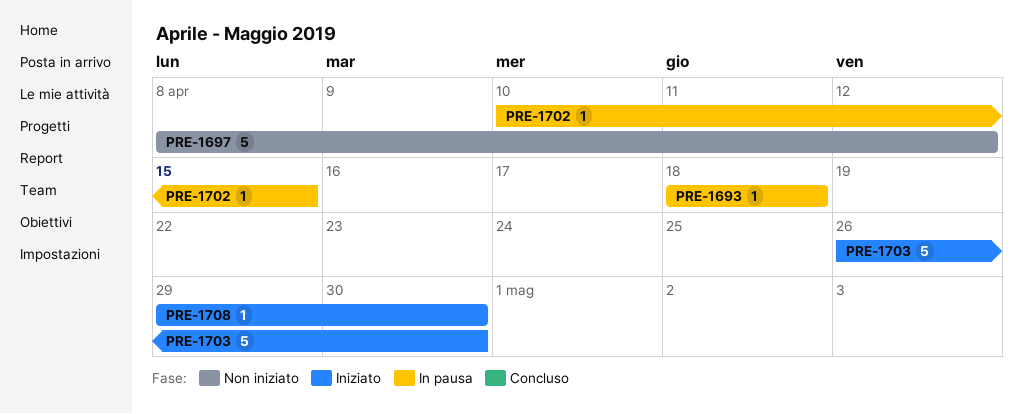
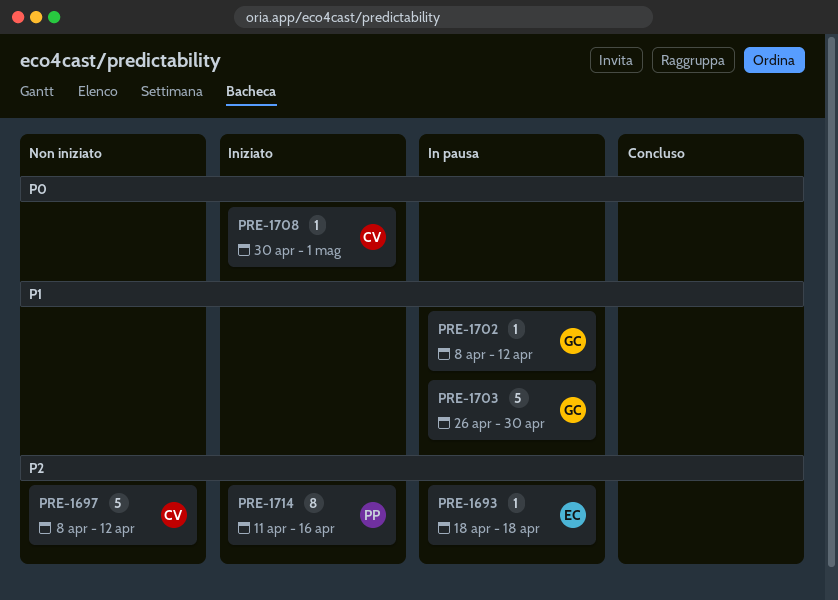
PRE-1702, start: Apr 10 -> Apr 8
PRE-1702, due: Apr 15 -> Apr 12
PRE-1703, status: Iniziato -> In pausa
PRE-1708, start: Apr 29 -> Apr 30
PRE-1708, due: Apr 30 -> May 1
PRE-1714: none -> present

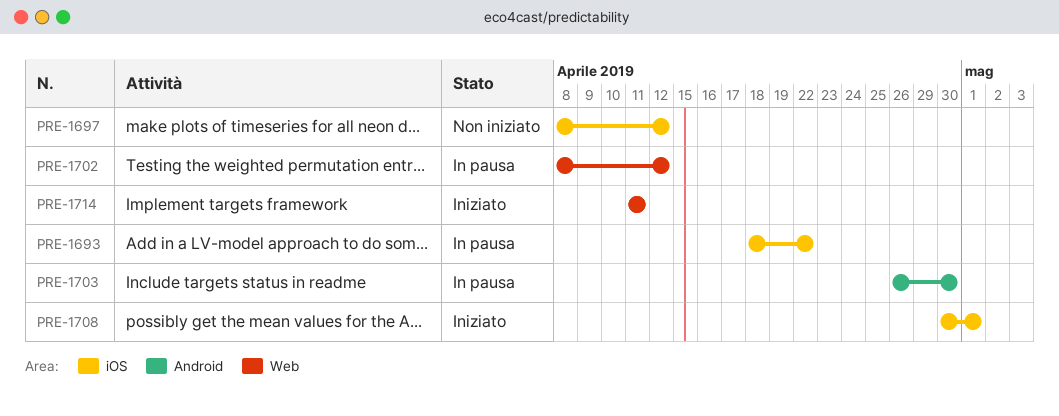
PRE-1693, due: Apr 18 -> Apr 22
PRE-1714, due: Apr 16 -> Apr 11

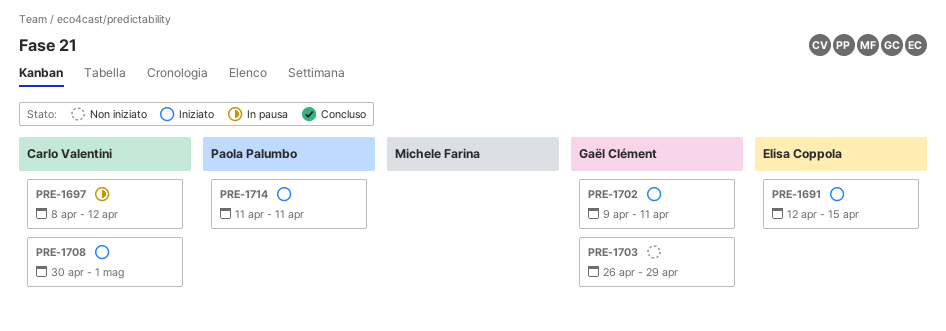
PRE-1691: none -> present
PRE-1693: present -> none
PRE-1697, status: Non iniziato -> In pausa
PRE-1702, status: In pausa -> Iniziato
PRE-1702, start: Apr 8 -> Apr 9
PRE-1702, due: Apr 12 -> Apr 11
PRE-1703, status: In pausa -> Non iniziato
PRE-1703, due: Apr 30 -> Apr 29

